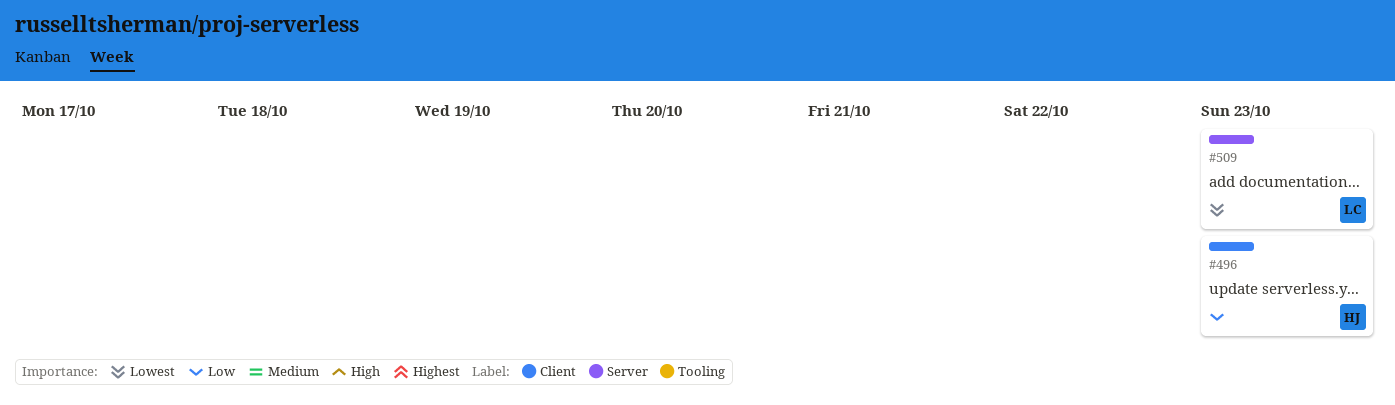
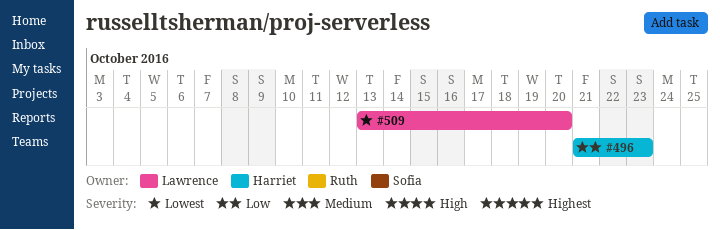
#509, due: Oct 23 -> Oct 20

